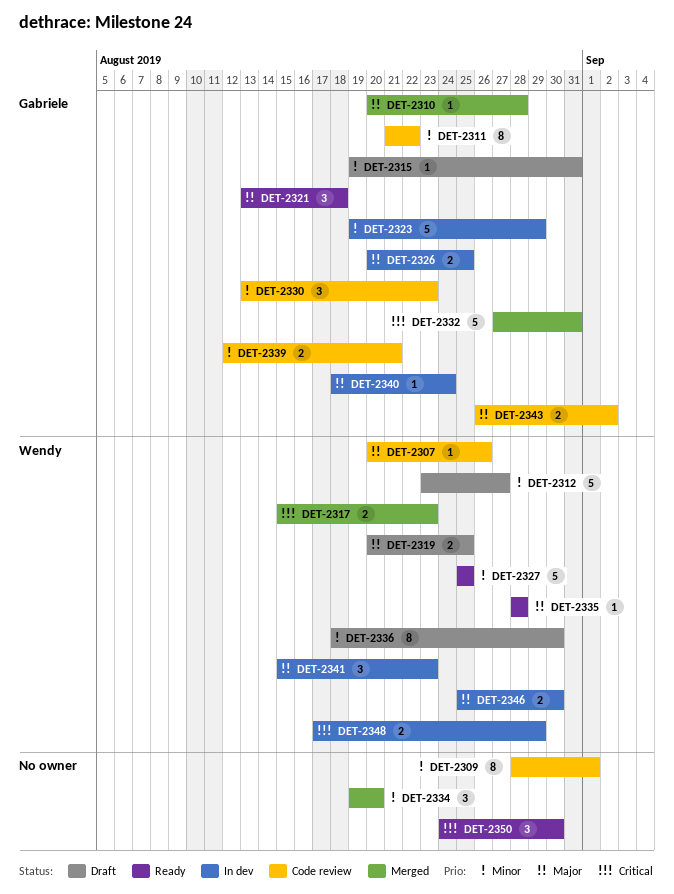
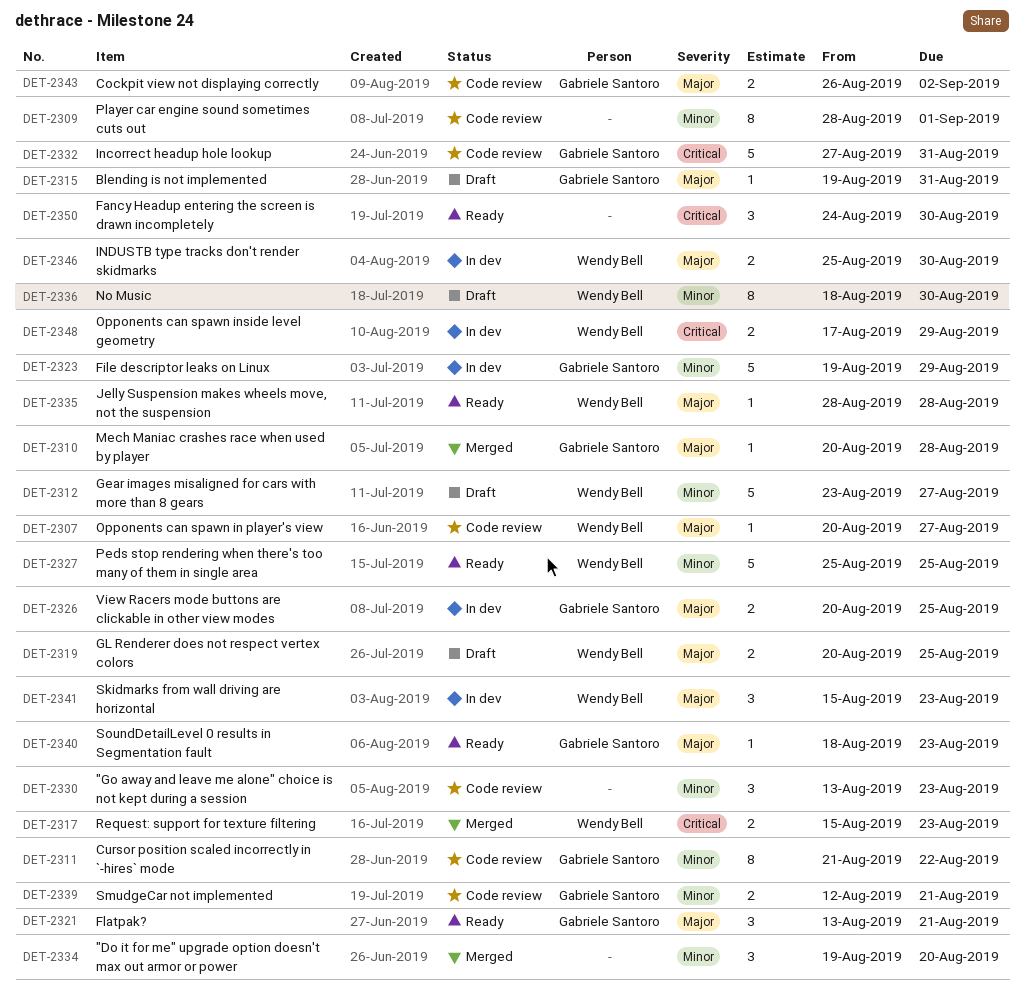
DET-2307, due: Aug 26 -> Aug 27
DET-2315, priority: Minor -> Major
DET-2321, due: Aug 18 -> Aug 21
DET-2330, owner: Gabriele Santoro -> none
DET-2332, status: Merged -> Code review
DET-2340, status: In dev -> Ready
DET-2340, due: Aug 24 -> Aug 23

